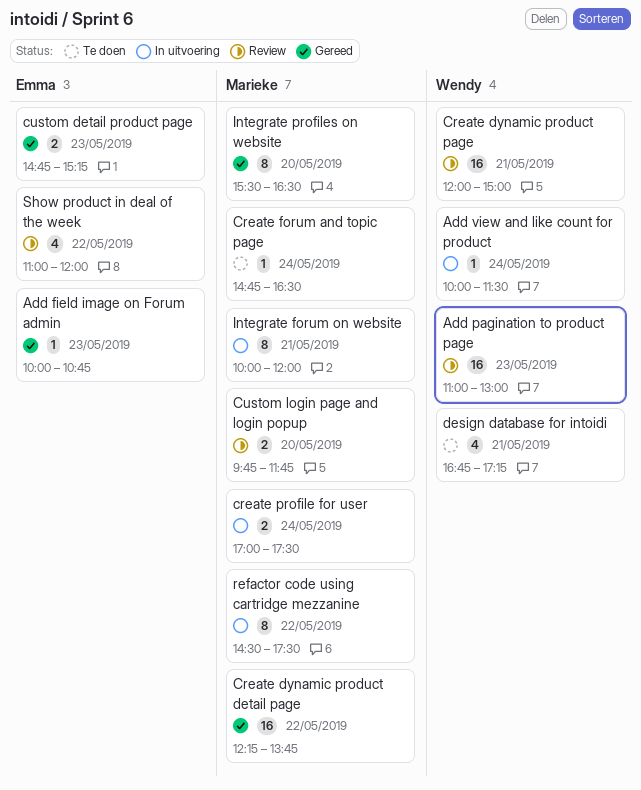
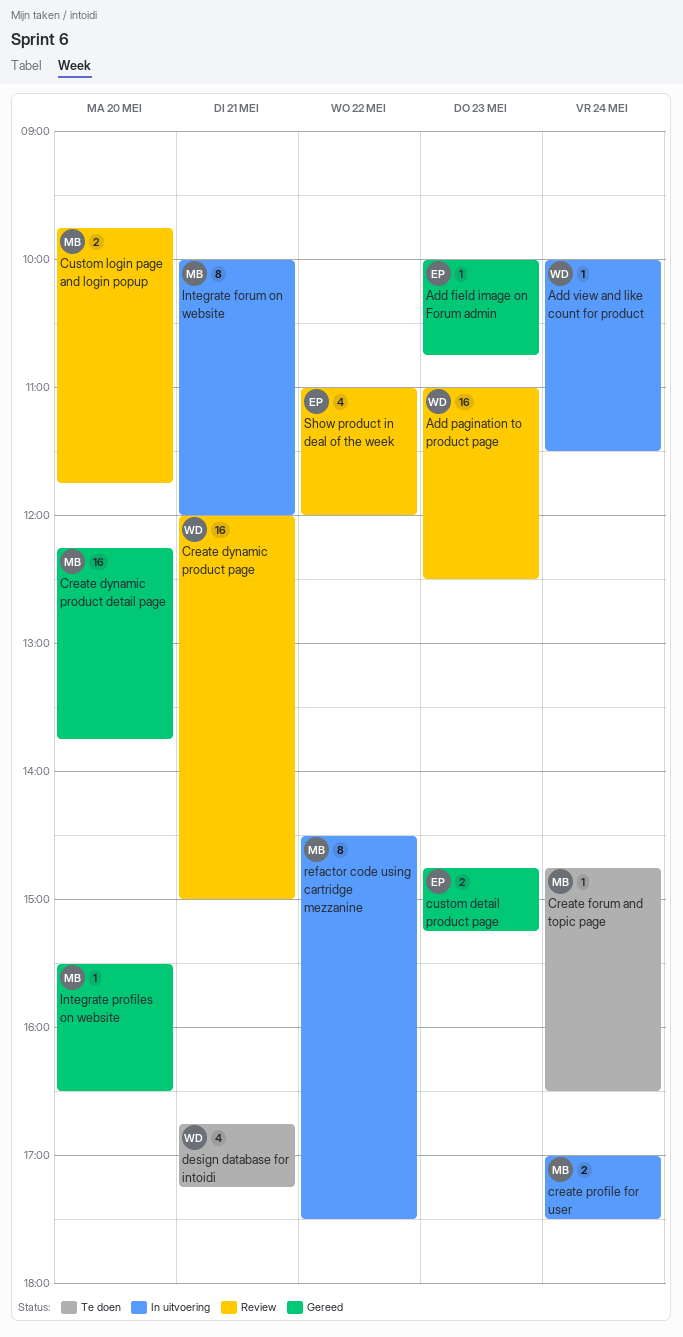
Add pagination to product page, ends: 13:00 -> 12:30
Create dynamic product detail page, day: May 22 -> May 20
Integrate profiles on website, estimate: 8 -> 1

